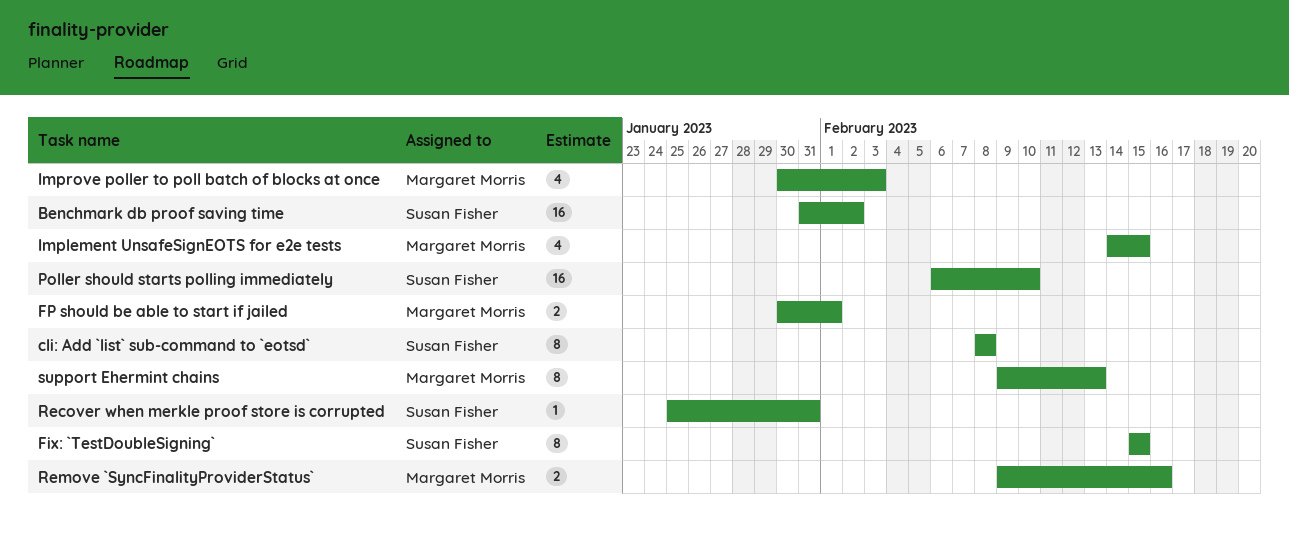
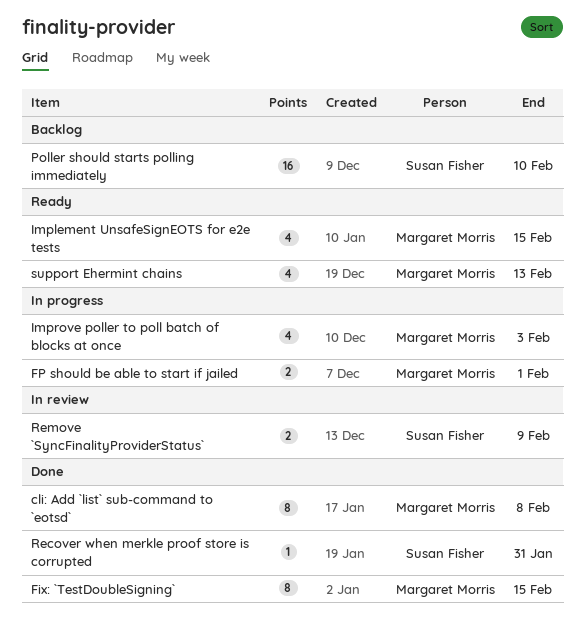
Benchmark db proof saving time: present -> none
cli: Add `list` sub-command to `eotsd`, owner: Susan Fisher -> Margaret Morris
Fix: `TestDoubleSigning`, owner: Susan Fisher -> Margaret Morris
Remove `SyncFinalityProviderStatus`, owner: Margaret Morris -> Susan Fisher
Remove `SyncFinalityProviderStatus`, due: Feb 16 -> Feb 9
support Ehermint chains, estimate: 8 -> 4

